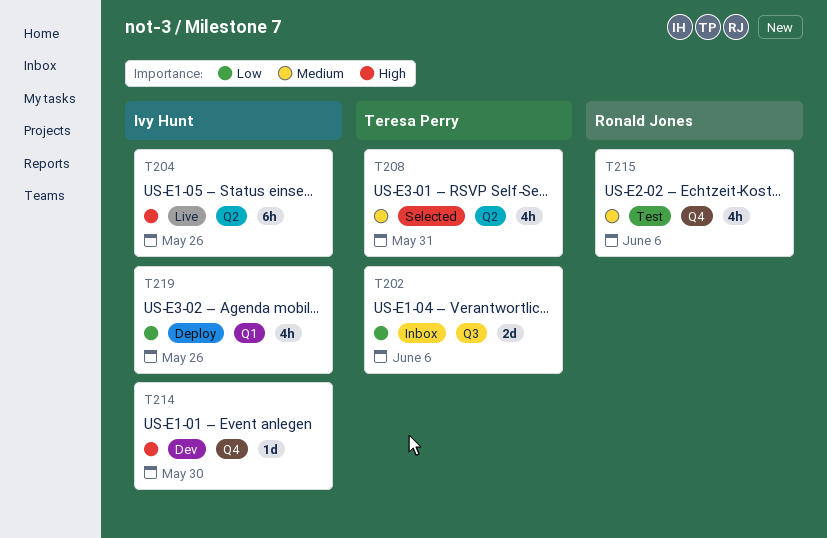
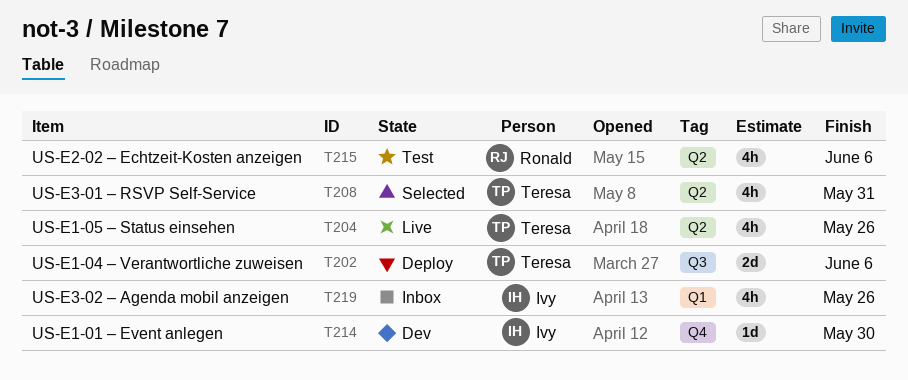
T202, status: Inbox -> Deploy
T204, owner: Ivy Hunt -> Teresa Perry
T204, estimate: 6h -> 4h
T215, label: Q4 -> Q2
T219, status: Deploy -> Inbox

